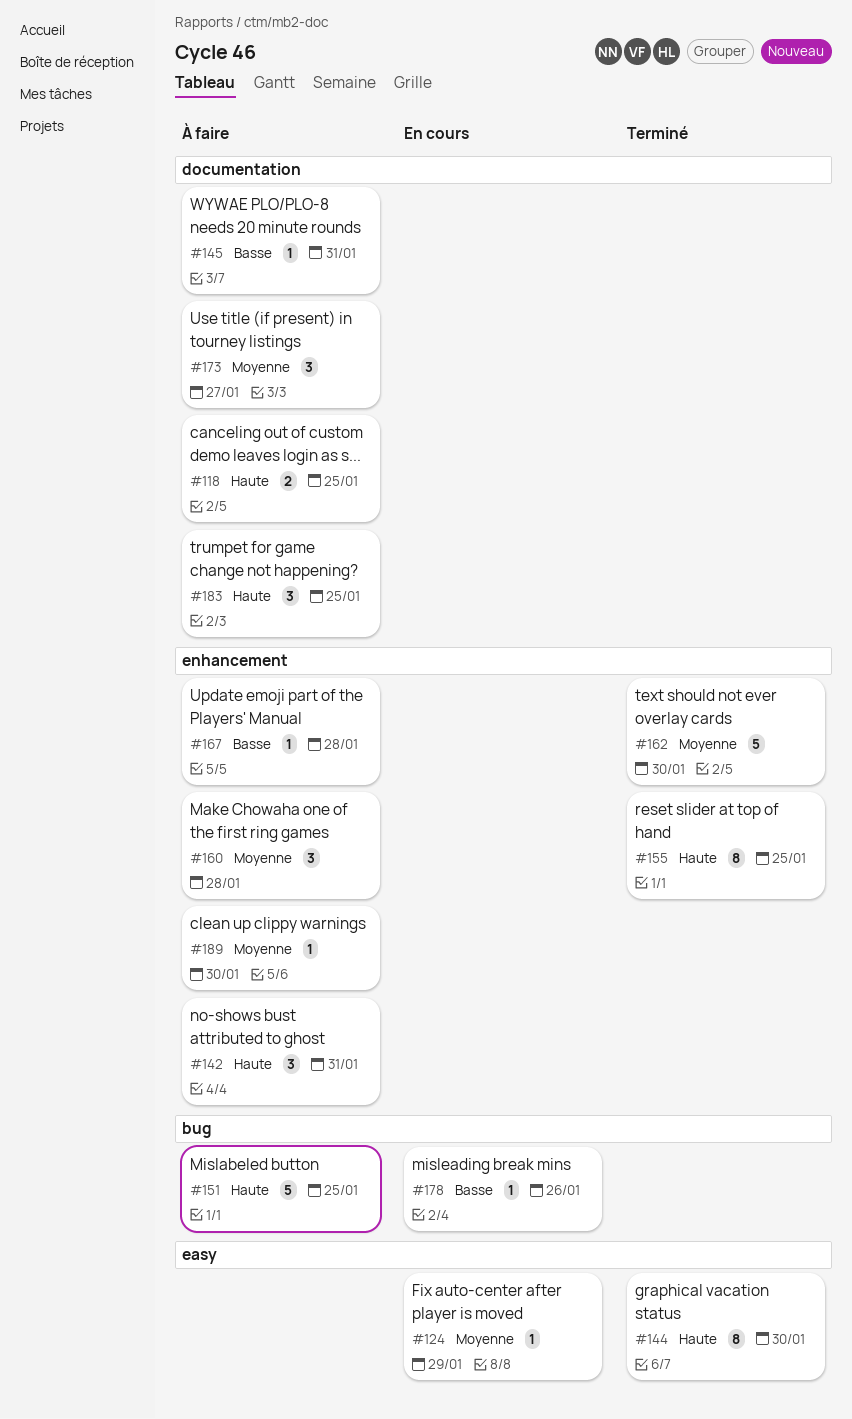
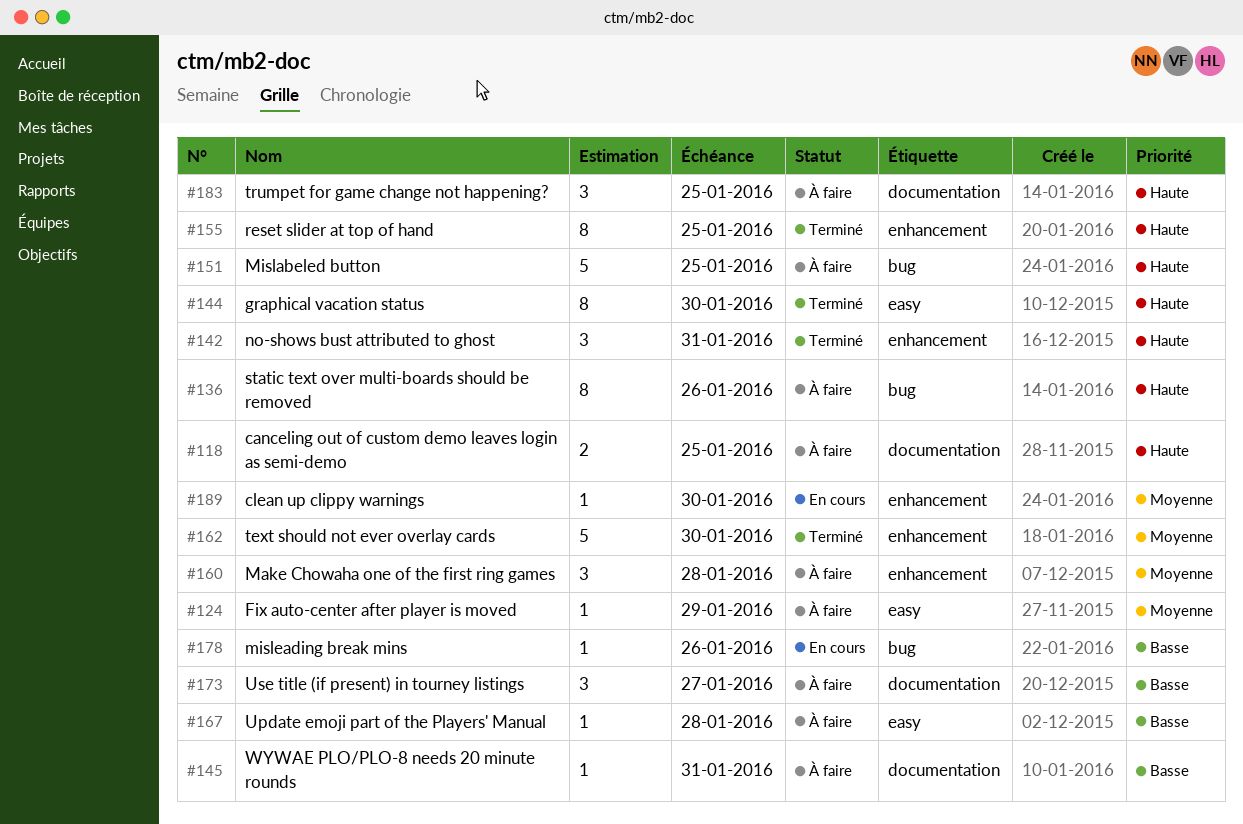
#124, status: En cours -> À faire
#136: none -> present
#142, status: À faire -> Terminé
#167, label: enhancement -> easy
#173, priority: Moyenne -> Basse
#189, status: À faire -> En cours

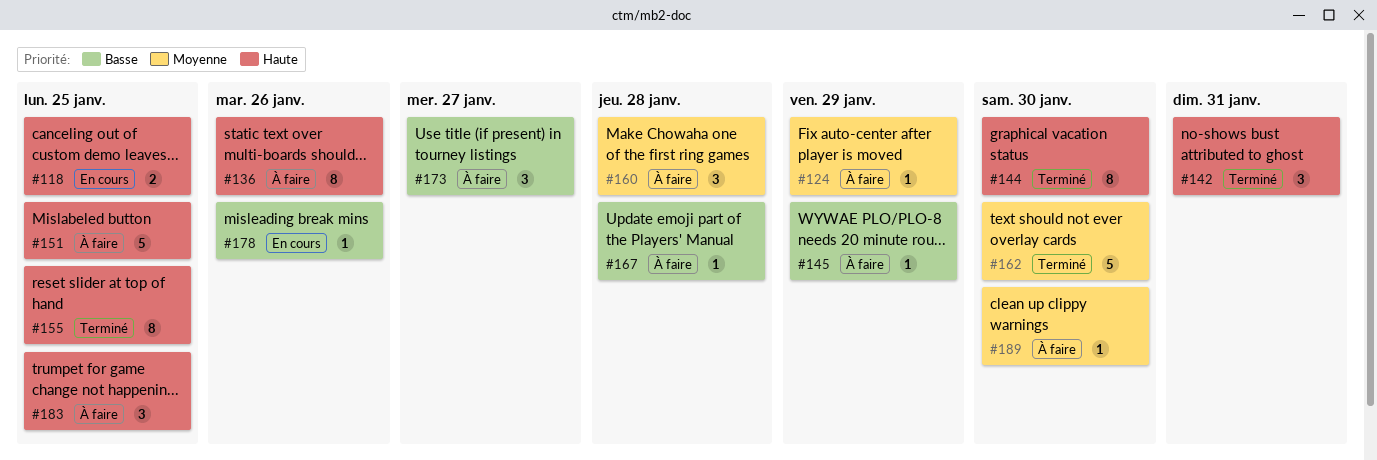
#118, status: À faire -> En cours
#145, due: Jan 31 -> Jan 29
#189, status: En cours -> À faire

